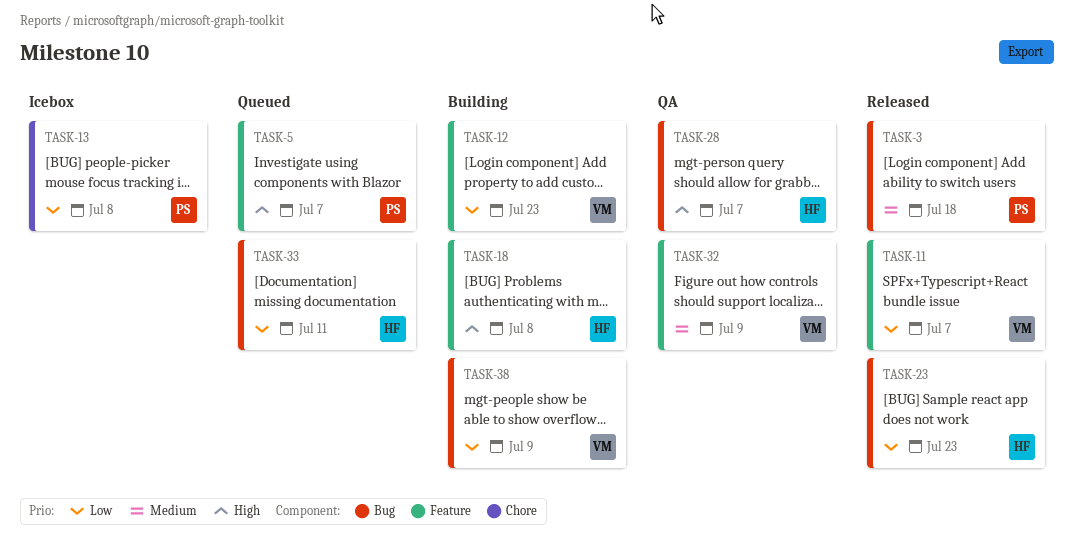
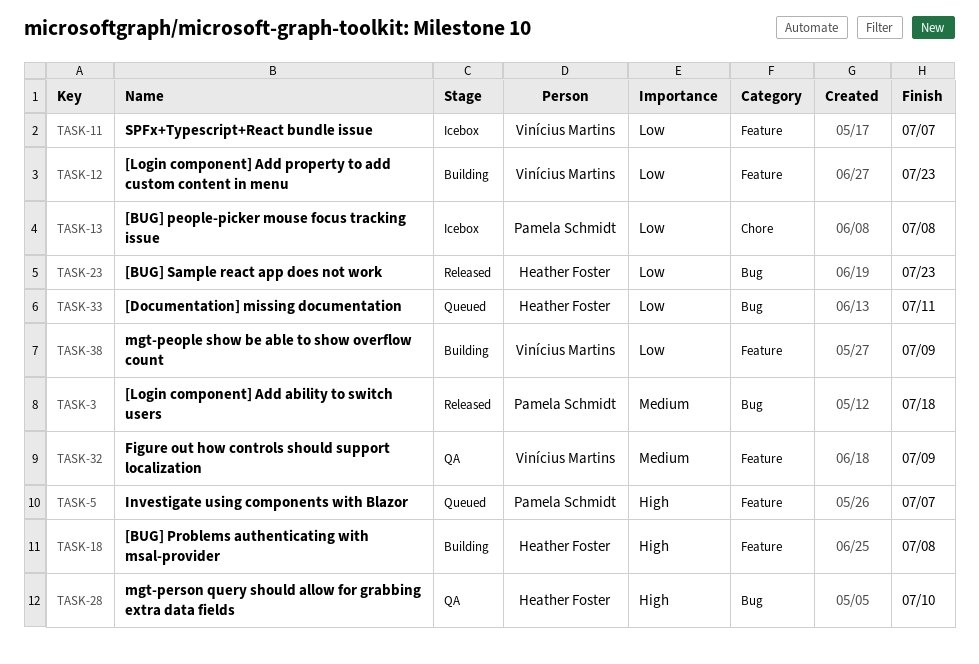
TASK-11, status: Released -> Icebox
TASK-28, due: Jul 7 -> Jul 10
TASK-38, label: Bug -> Feature

